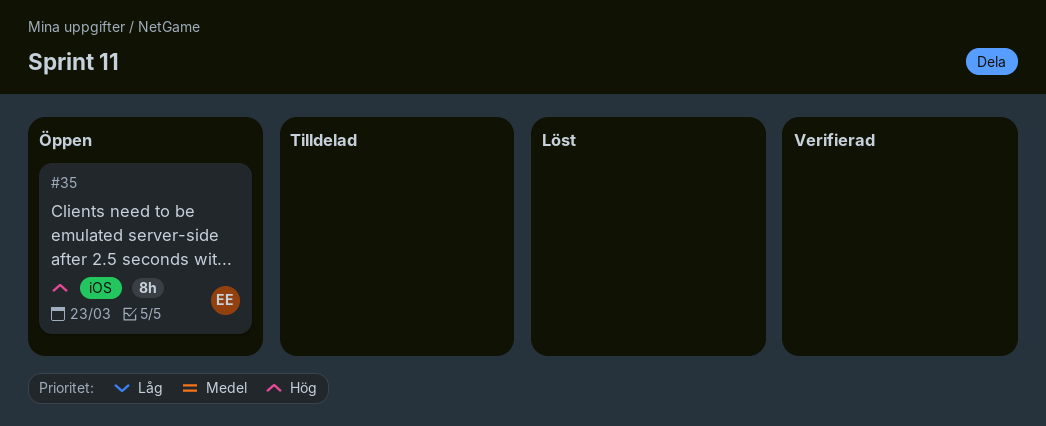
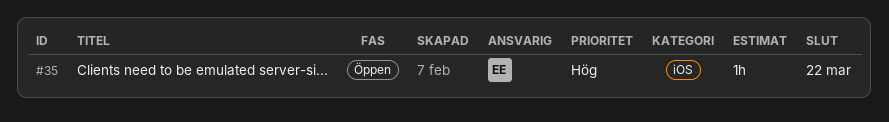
#35, estimate: 8h -> 1h
#35, due: Mar 23 -> Mar 22

